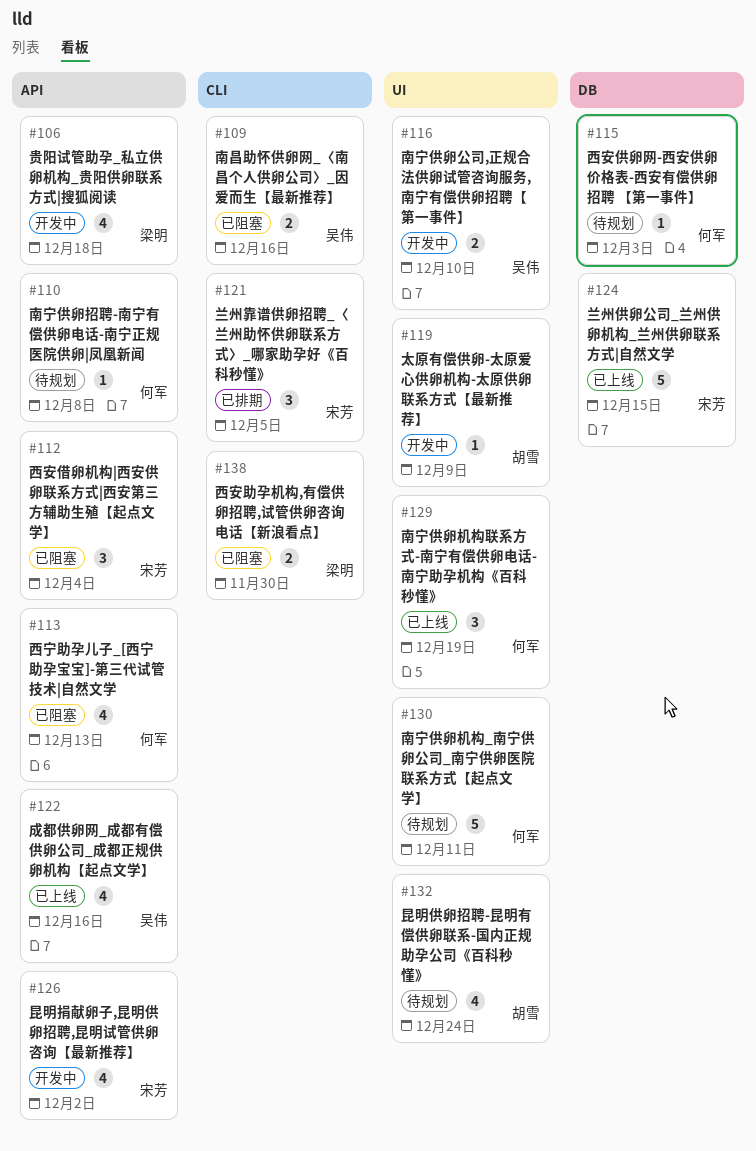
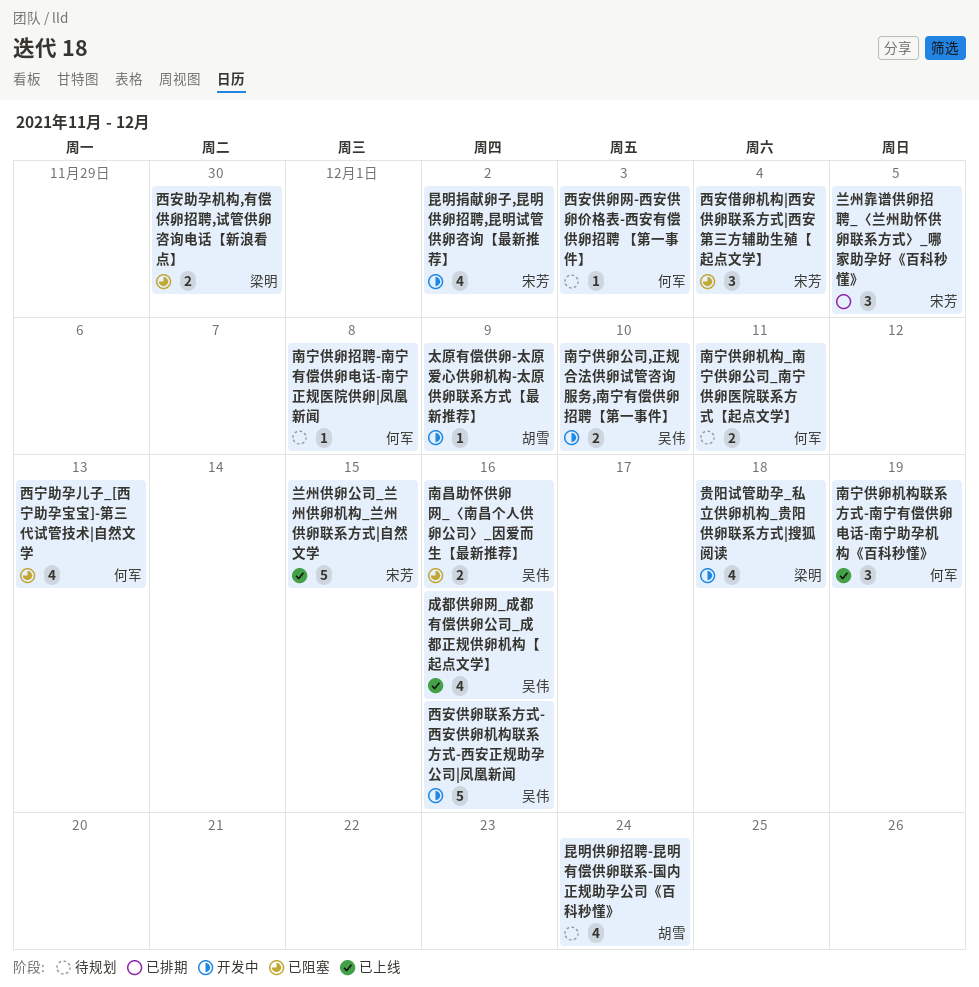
南宁供卵机构_南宁供卵公司_南宁供卵医院联系方式【起点文学】, estimate: 5 -> 2
西安供卵联系方式-西安供卵机构联系方式-西安正规助孕公司|凤凰新闻: none -> present

